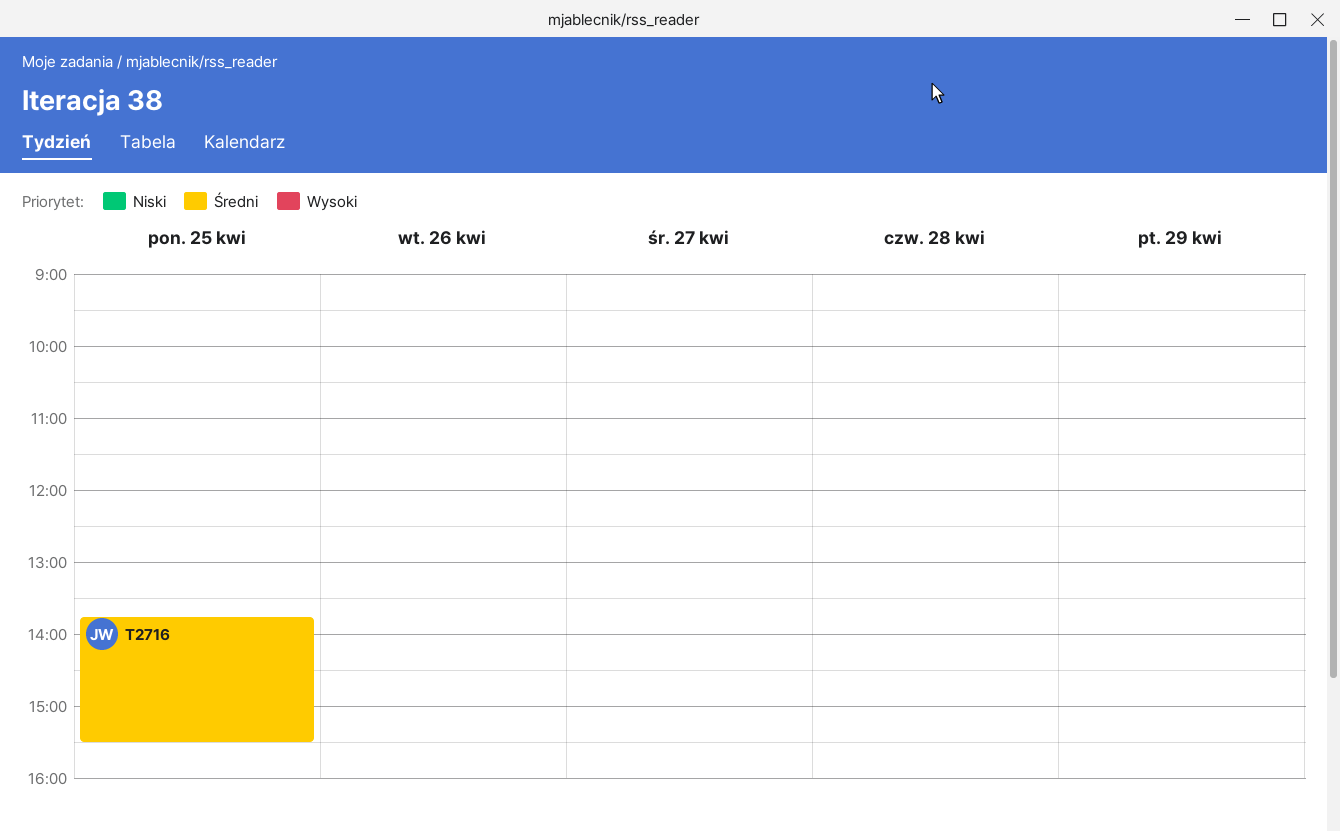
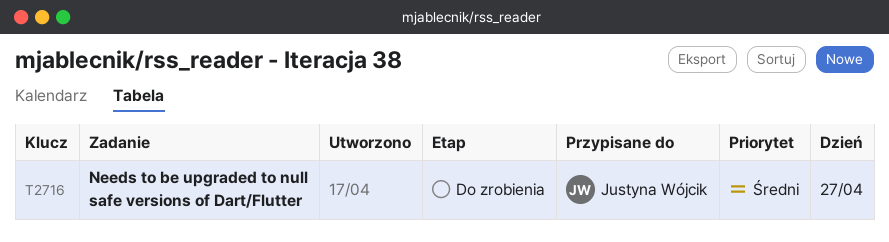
T2716, day: Apr 25 -> Apr 27

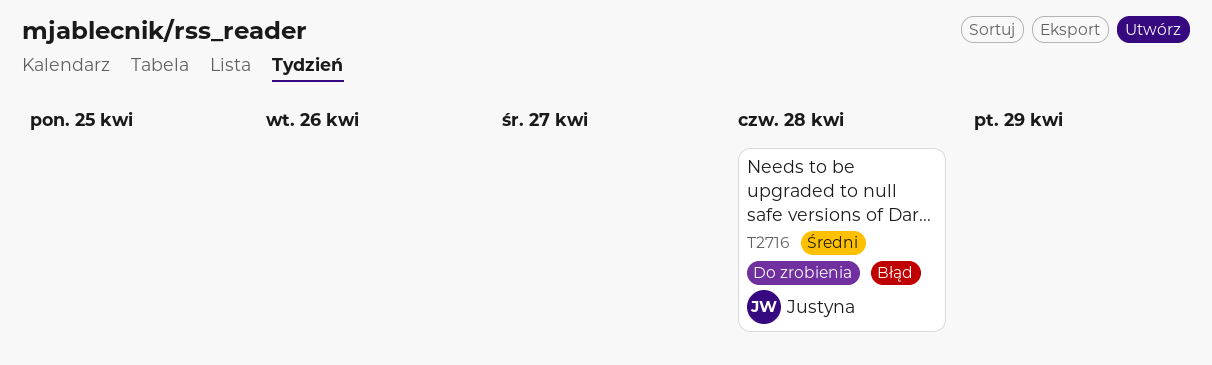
T2716, day: Apr 27 -> Apr 28

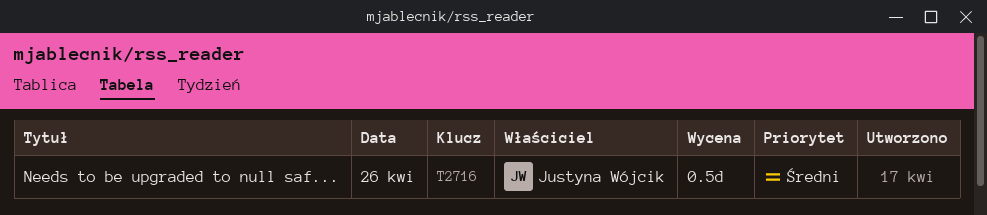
T2716, day: Apr 28 -> Apr 26

